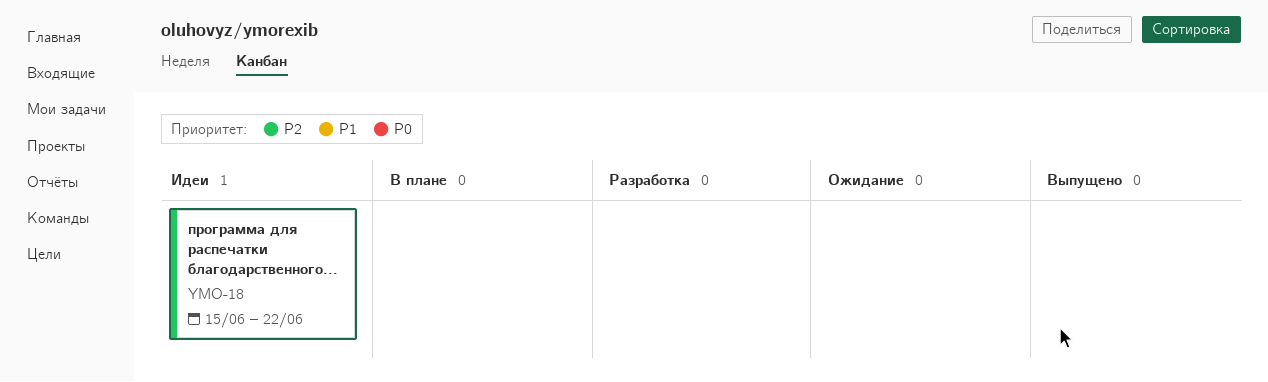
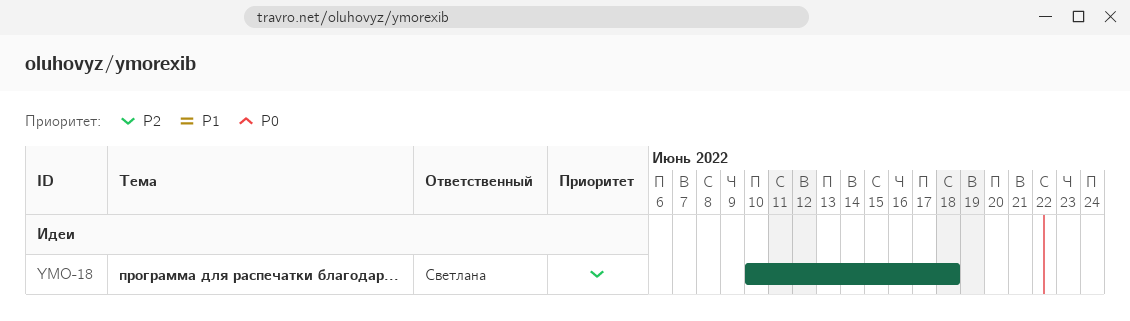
YMO-18, start: Jun 15 -> Jun 10
YMO-18, due: Jun 22 -> Jun 18

